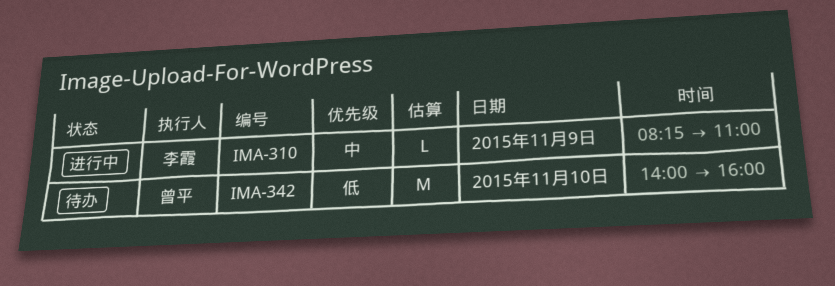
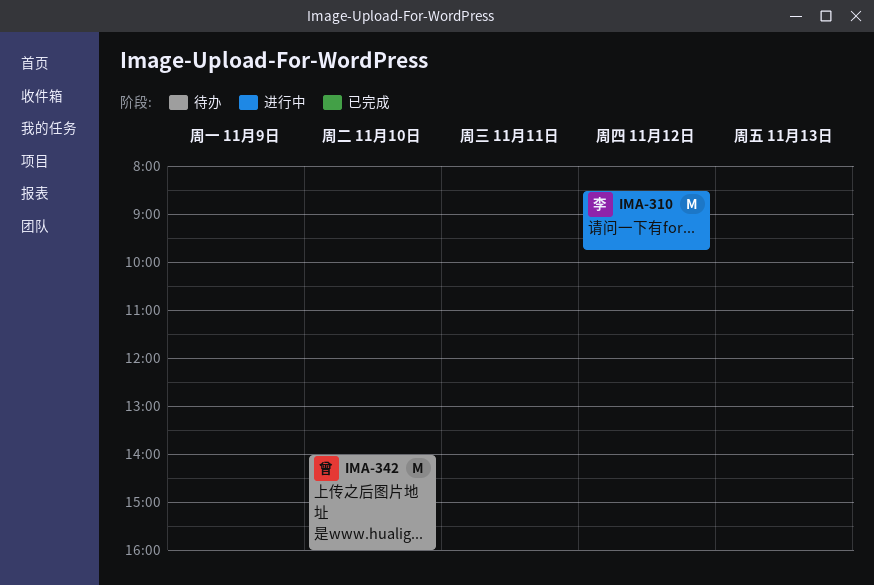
IMA-310, estimate: L -> M
IMA-310, day: Nov 9 -> Nov 12
IMA-310, begins: 08:15 -> 08:30
IMA-310, ends: 11:00 -> 09:45

